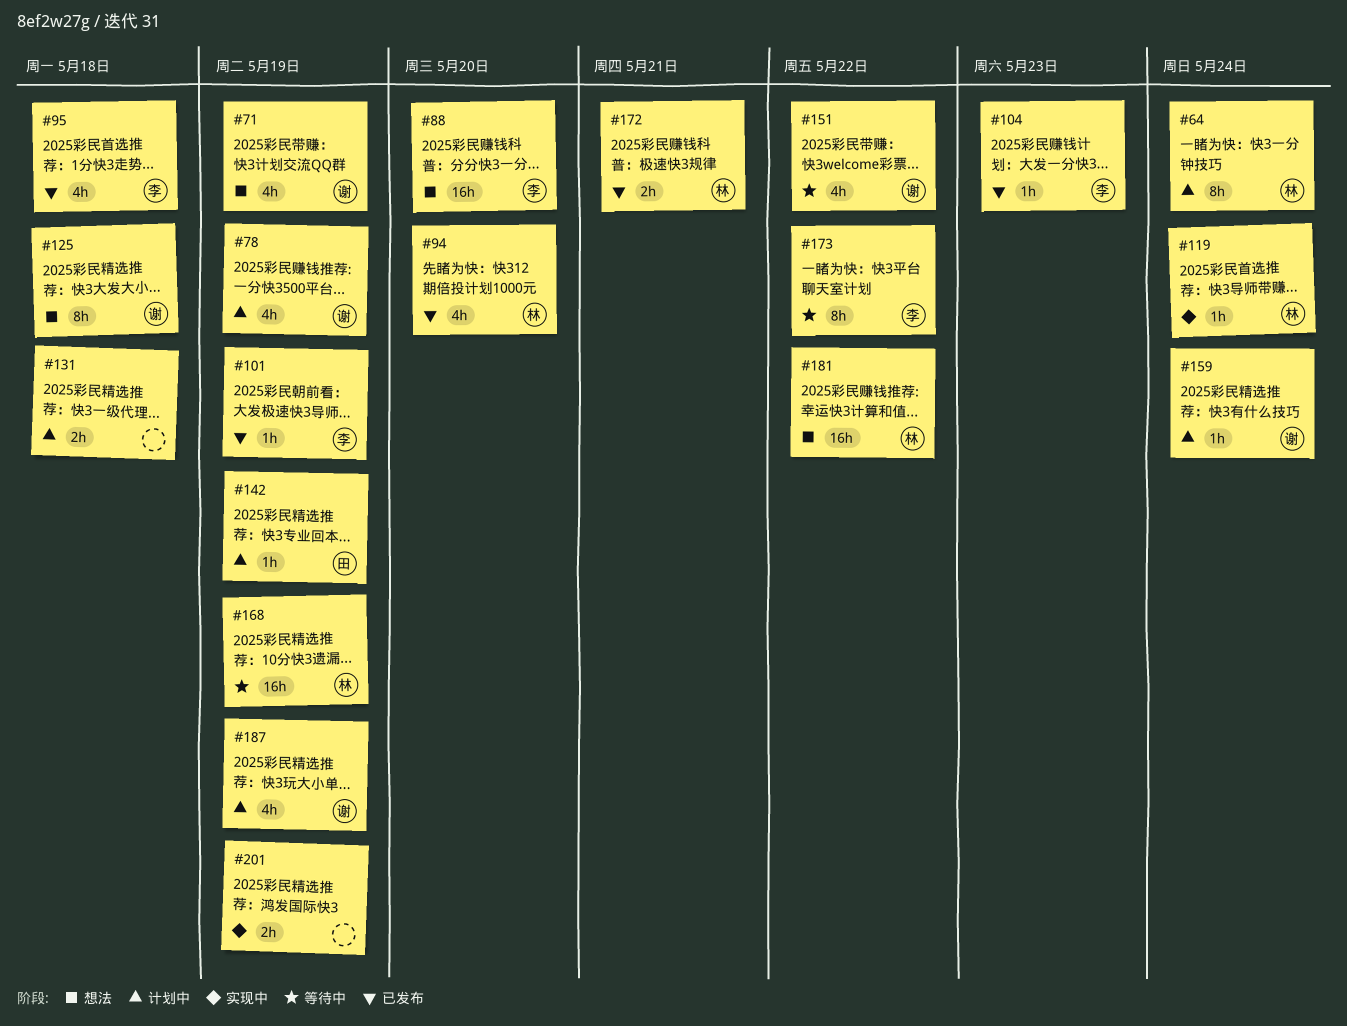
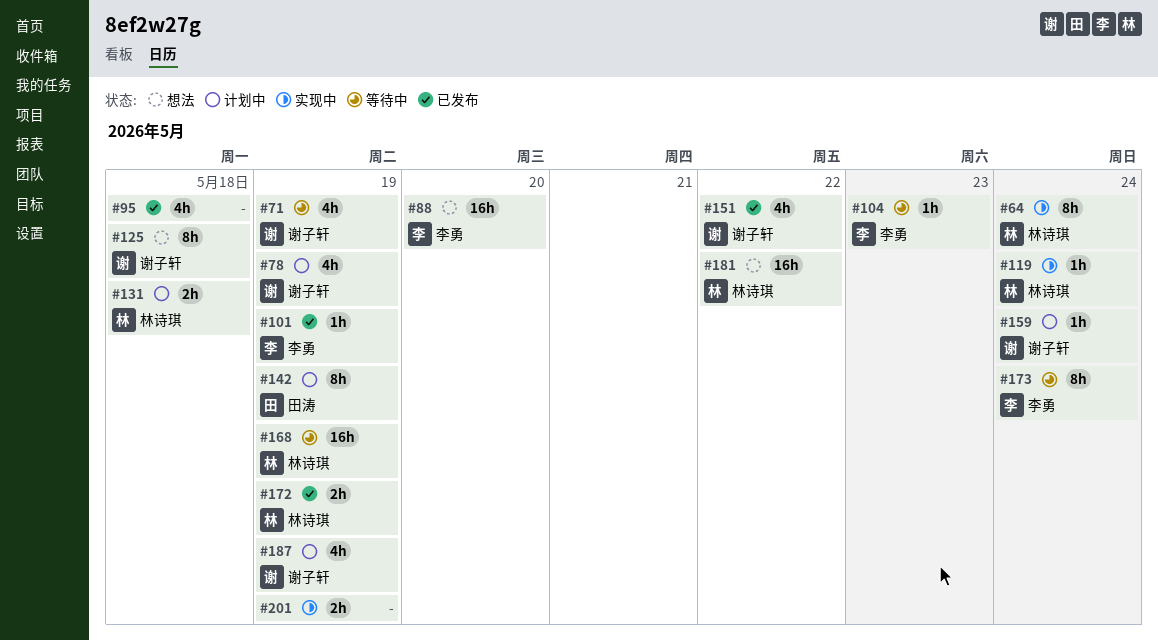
#64, status: 计划中 -> 实现中
#71, status: 想法 -> 等待中
#94: present -> none
#95, owner: 李勇 -> none
#104, status: 已发布 -> 等待中
#131, owner: none -> 林诗琪
#142, estimate: 1h -> 8h
#151, status: 等待中 -> 已发布
#172, due: May 21 -> May 19
#173, due: May 22 -> May 24

